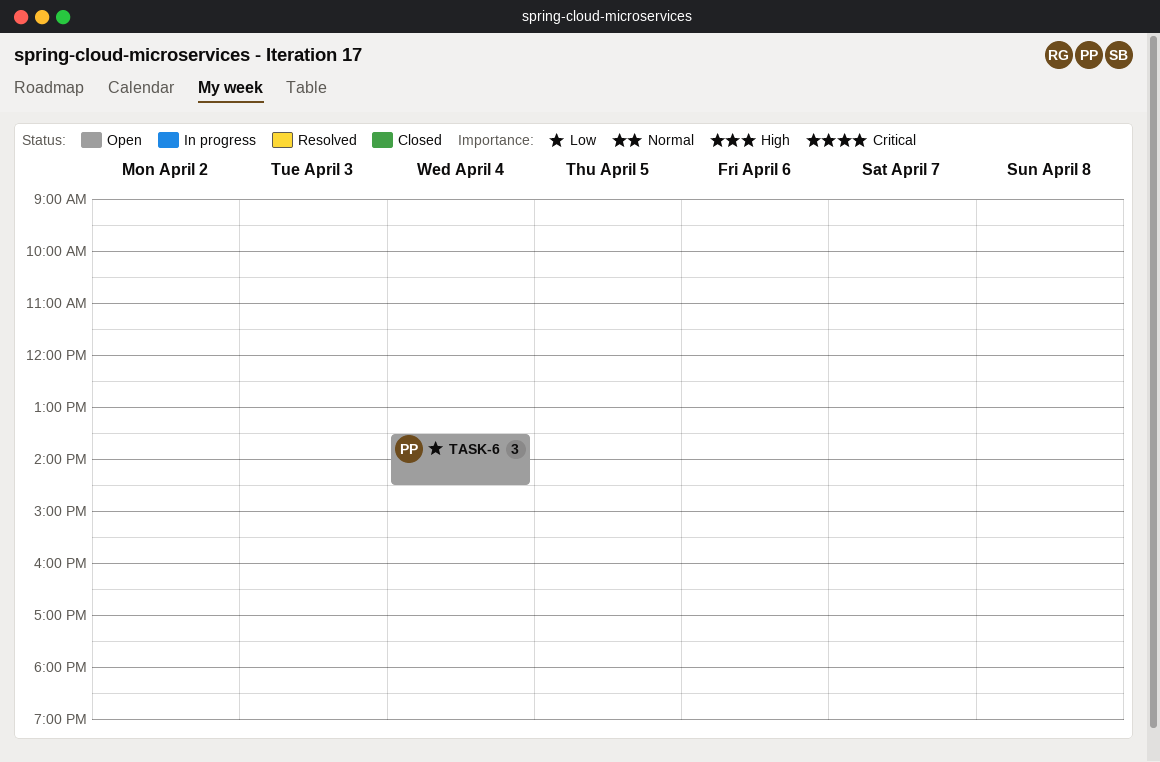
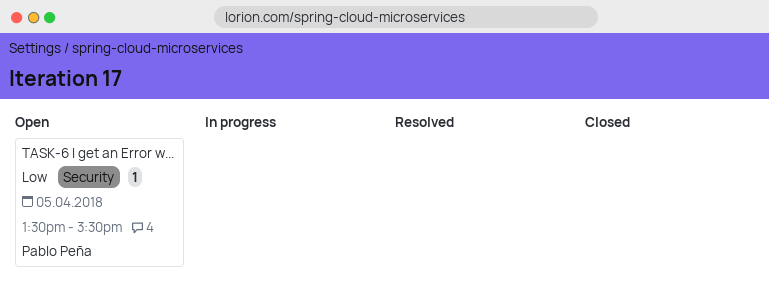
TASK-6, estimate: 3 -> 1
TASK-6, day: Apr 4 -> Apr 5
TASK-6, ends: 14:30 -> 15:30

